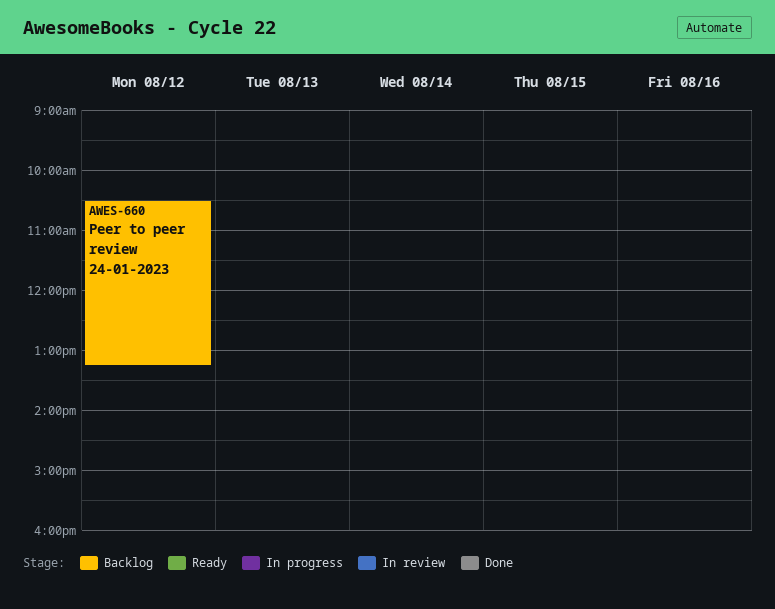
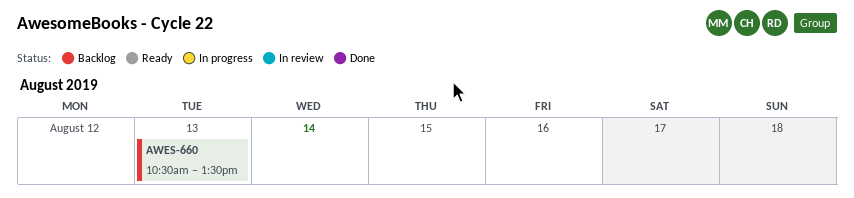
AWES-660, day: Aug 12 -> Aug 13
AWES-660, ends: 13:15 -> 13:30

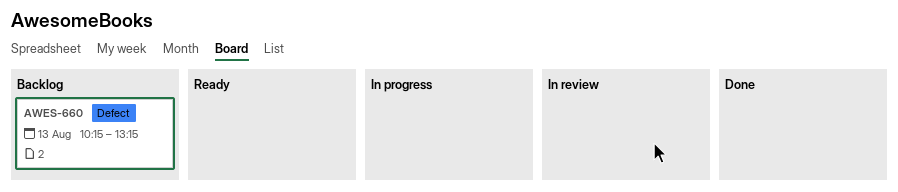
AWES-660, begins: 10:30 -> 10:15
AWES-660, ends: 13:30 -> 13:15

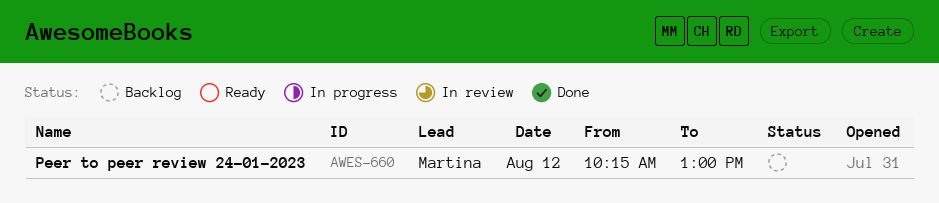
AWES-660, day: Aug 13 -> Aug 12
AWES-660, ends: 13:15 -> 13:00

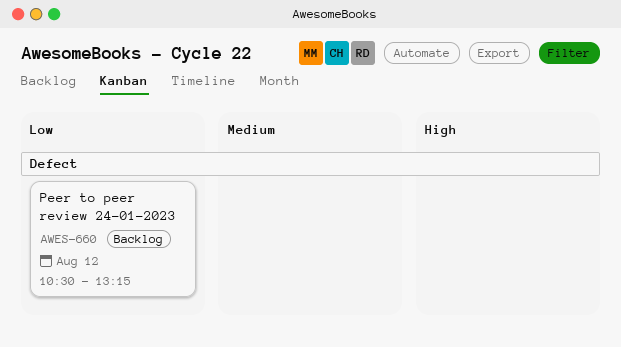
AWES-660, begins: 10:15 -> 10:30
AWES-660, ends: 13:00 -> 13:15

